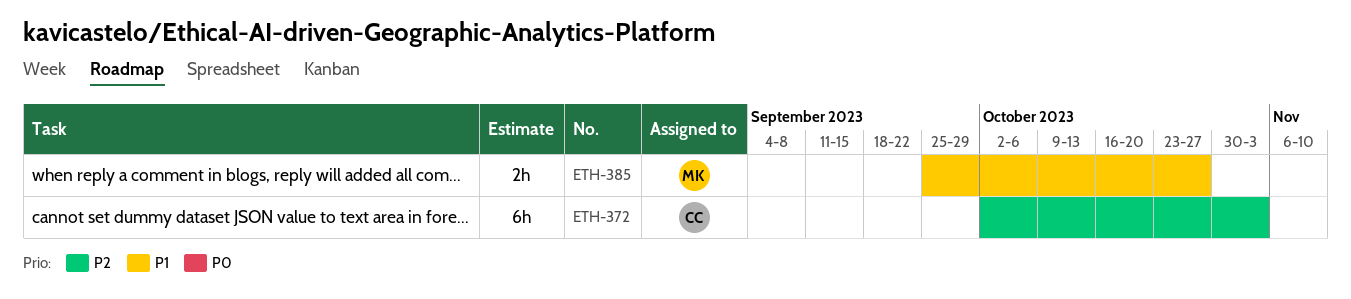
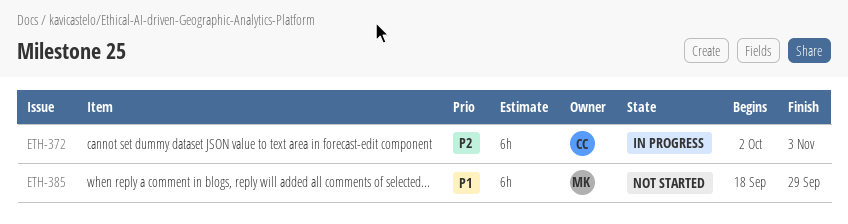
ETH-385, estimate: 2h -> 6h
ETH-385, start: Sep 25 -> Sep 18
ETH-385, due: Oct 27 -> Sep 29

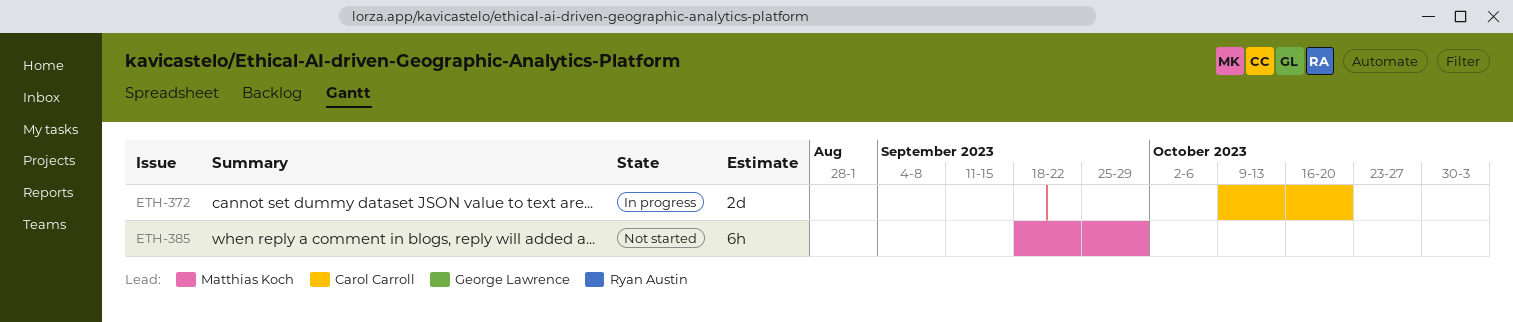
ETH-372, estimate: 6h -> 2d
ETH-372, start: Oct 2 -> Oct 9
ETH-372, due: Nov 3 -> Oct 20

